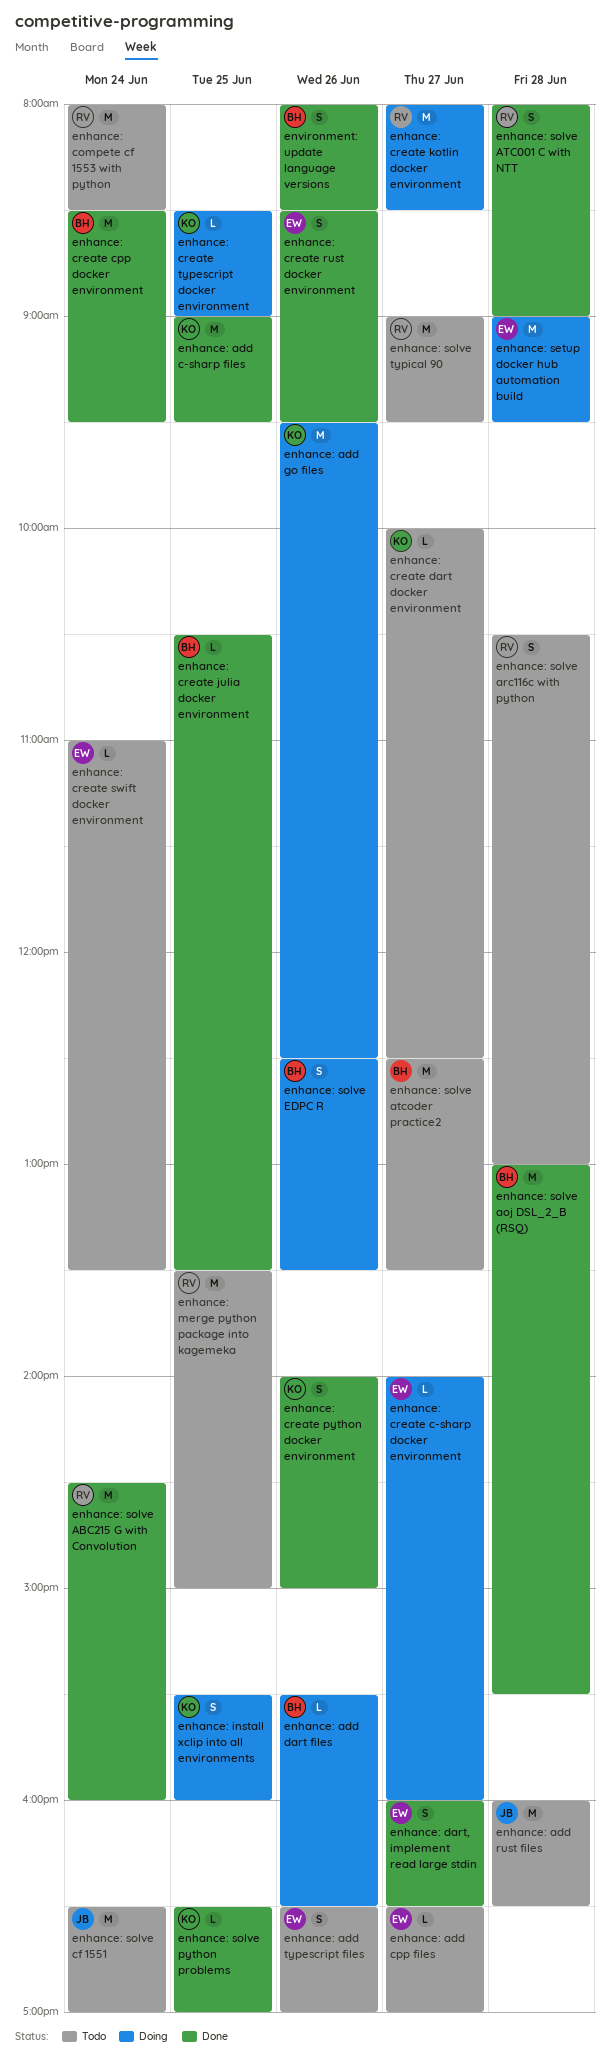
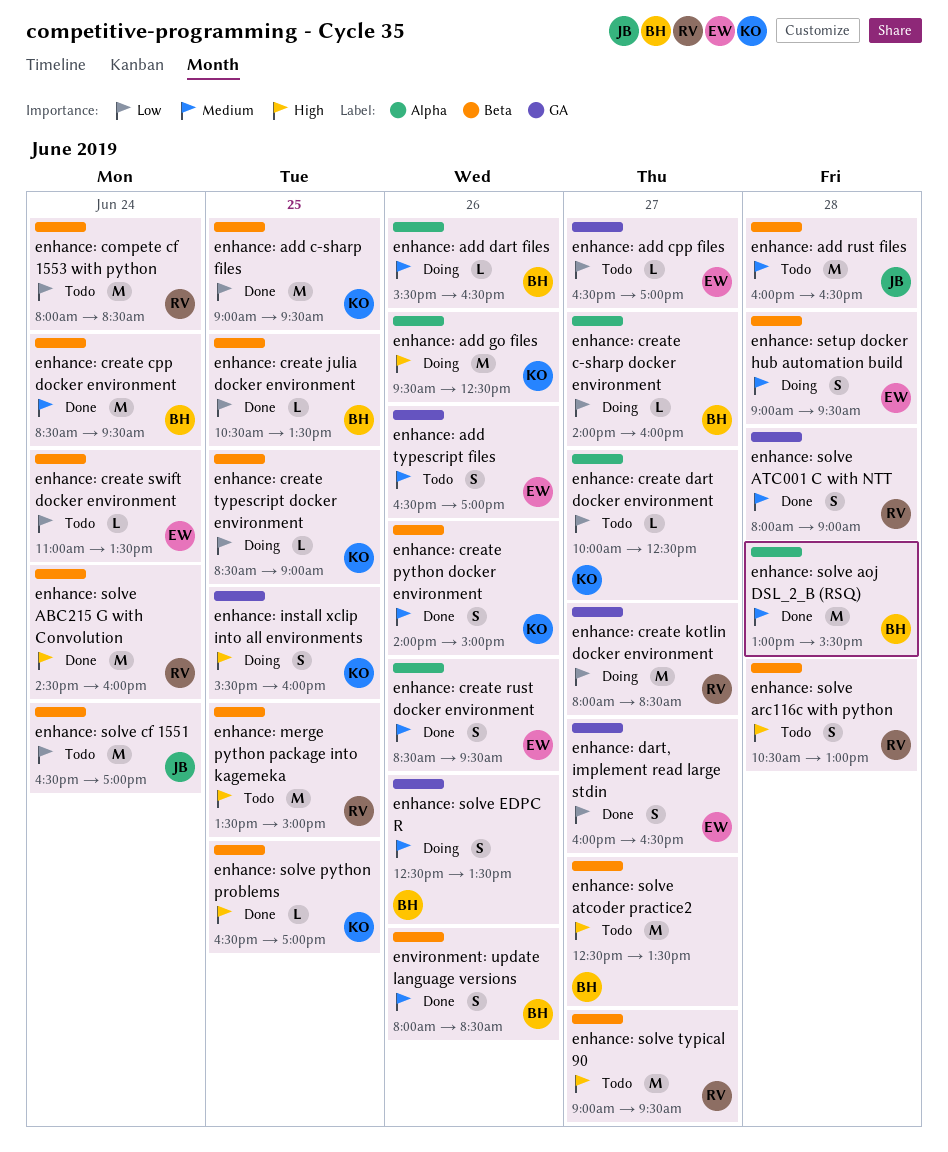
enhance: create c-sharp docker environment, owner: EW -> BH
enhance: setup docker hub automation build, estimate: M -> S

